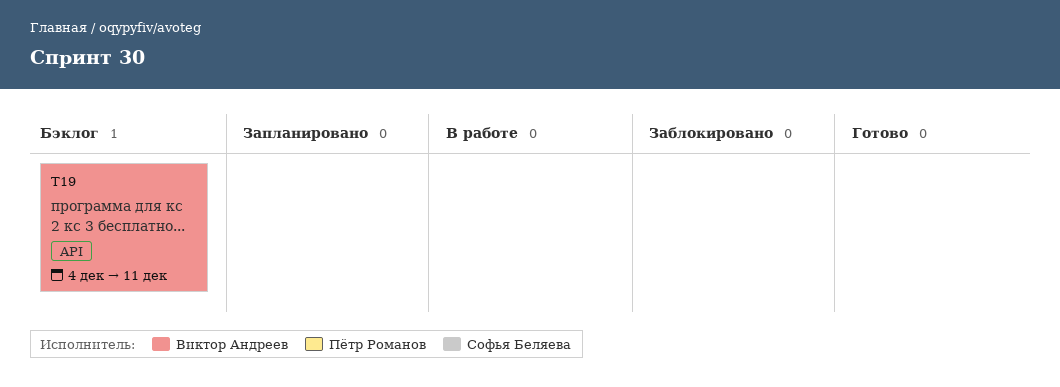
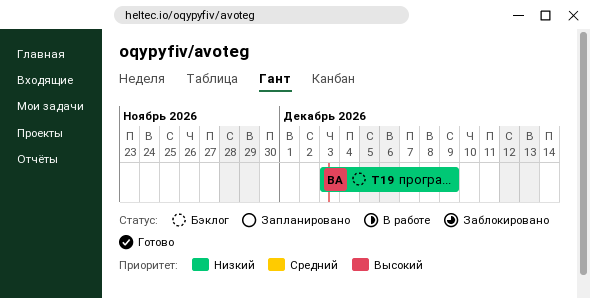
T19, start: Dec 4 -> Dec 3
T19, due: Dec 11 -> Dec 9

